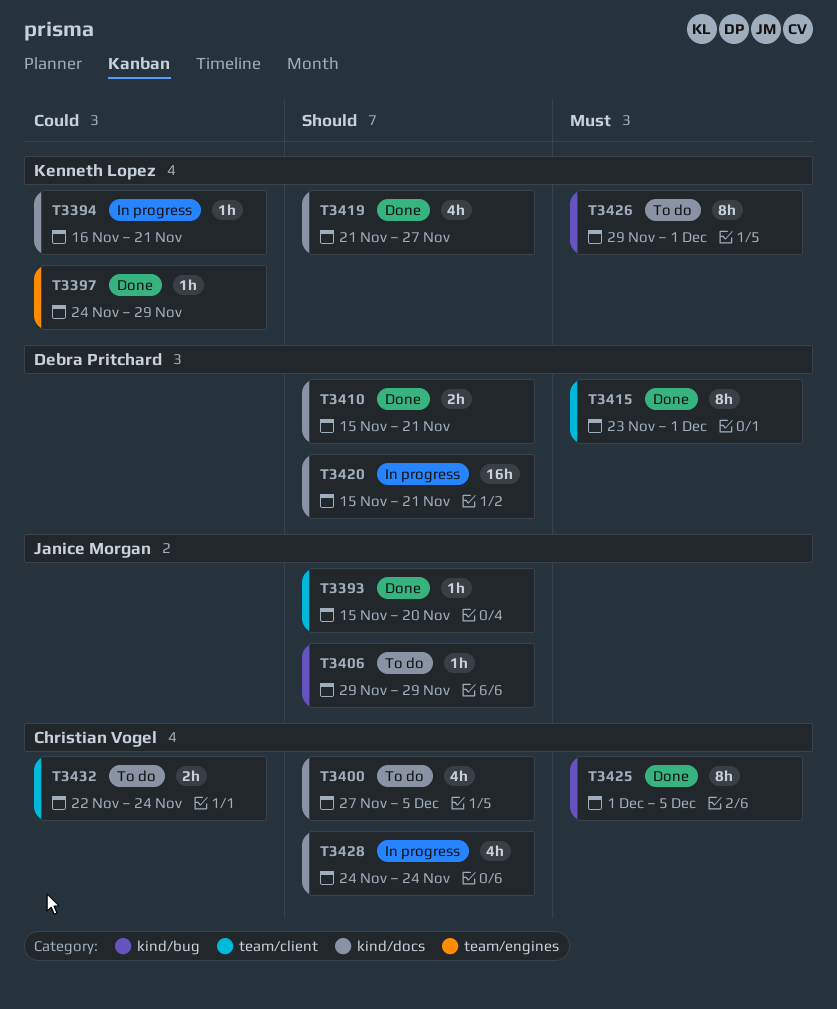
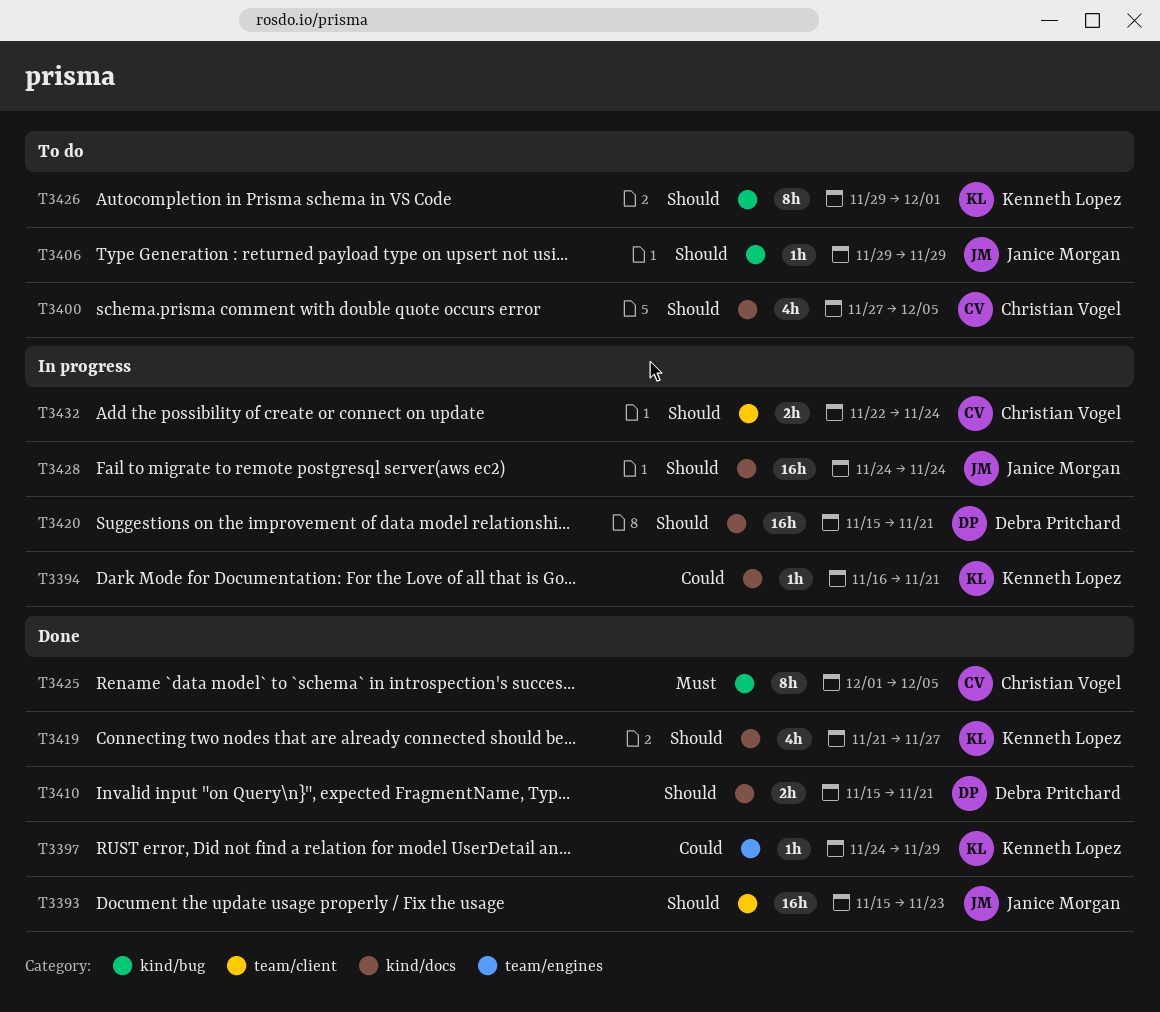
T3393, estimate: 1h -> 16h
T3393, due: Nov 20 -> Nov 23
T3415: present -> none
T3426, priority: Must -> Should
T3428, owner: Christian Vogel -> Janice Morgan
T3428, estimate: 4h -> 16h
T3432, status: To do -> In progress
T3432, priority: Could -> Should

